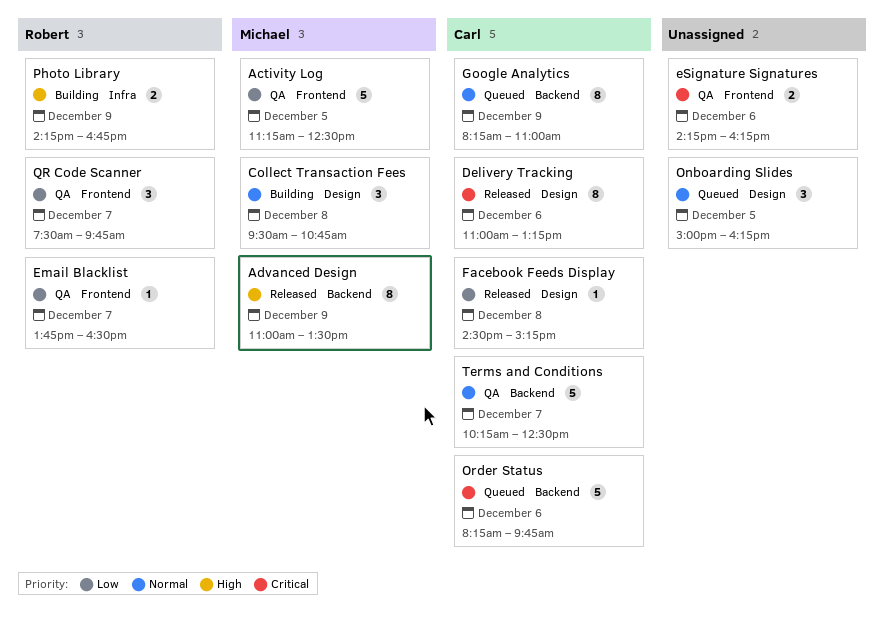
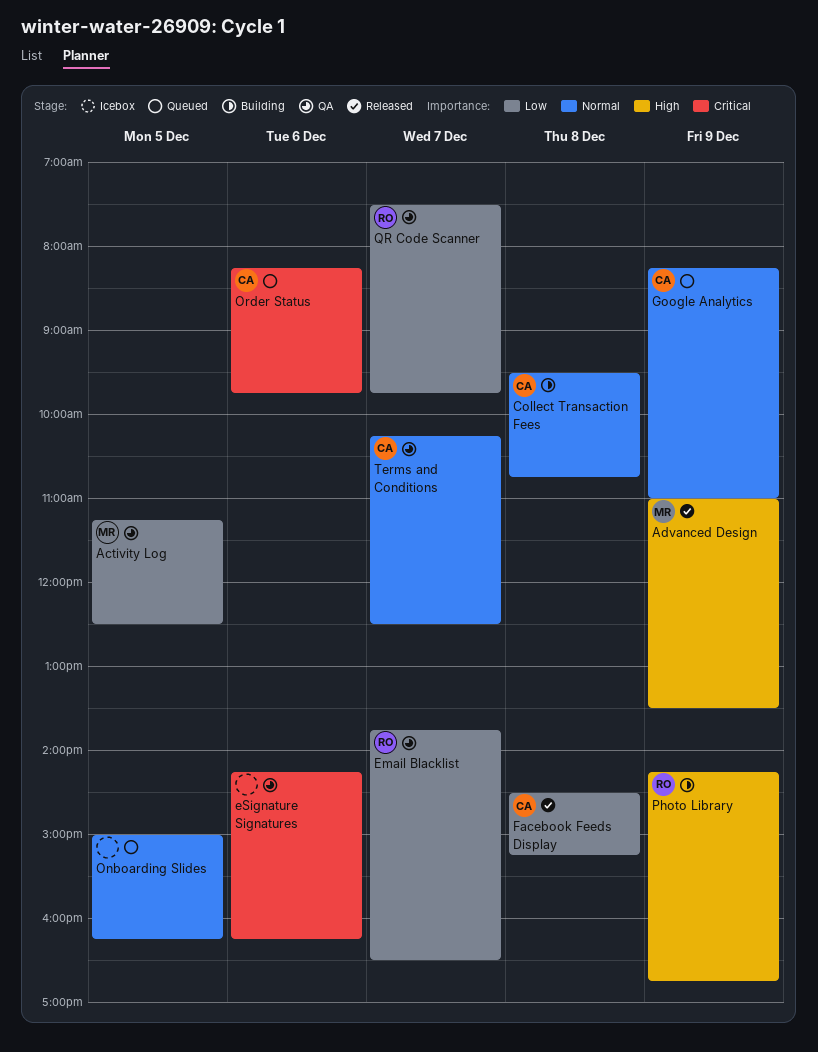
Collect Transaction Fees, owner: Michael -> Carl
Delivery Tracking: present -> none

